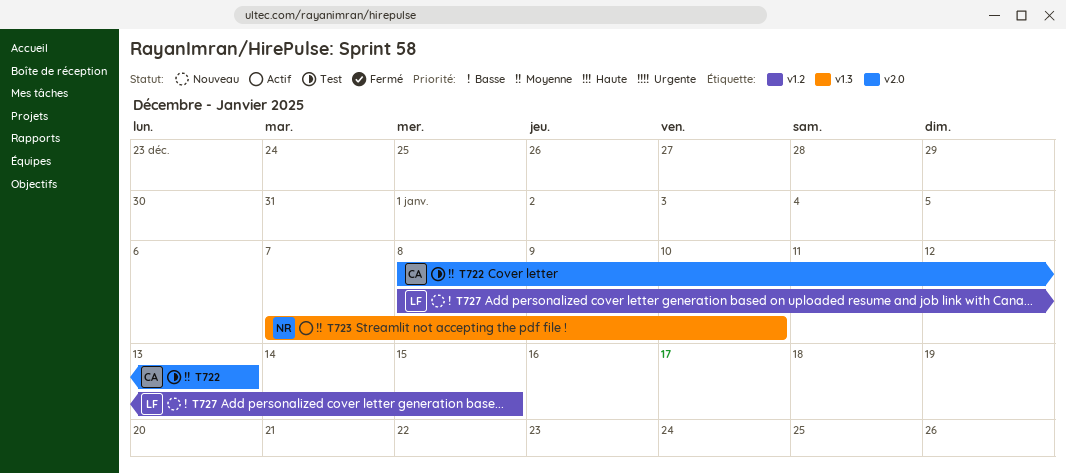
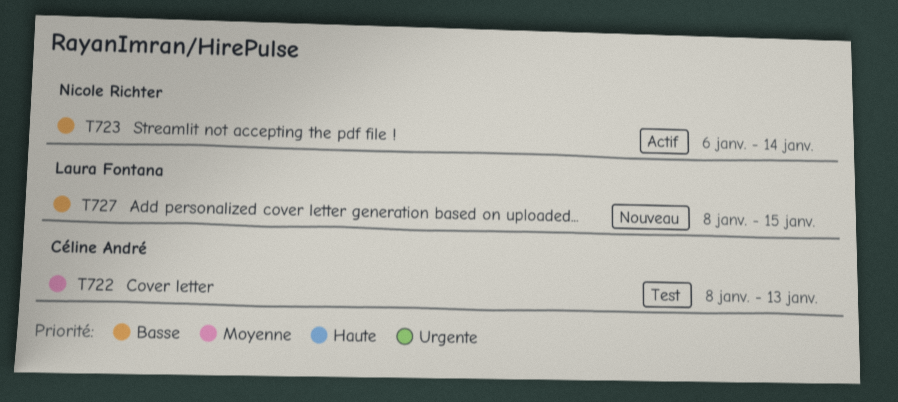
T723, priority: Moyenne -> Basse
T723, start: Jan 7 -> Jan 6
T723, due: Jan 10 -> Jan 14

